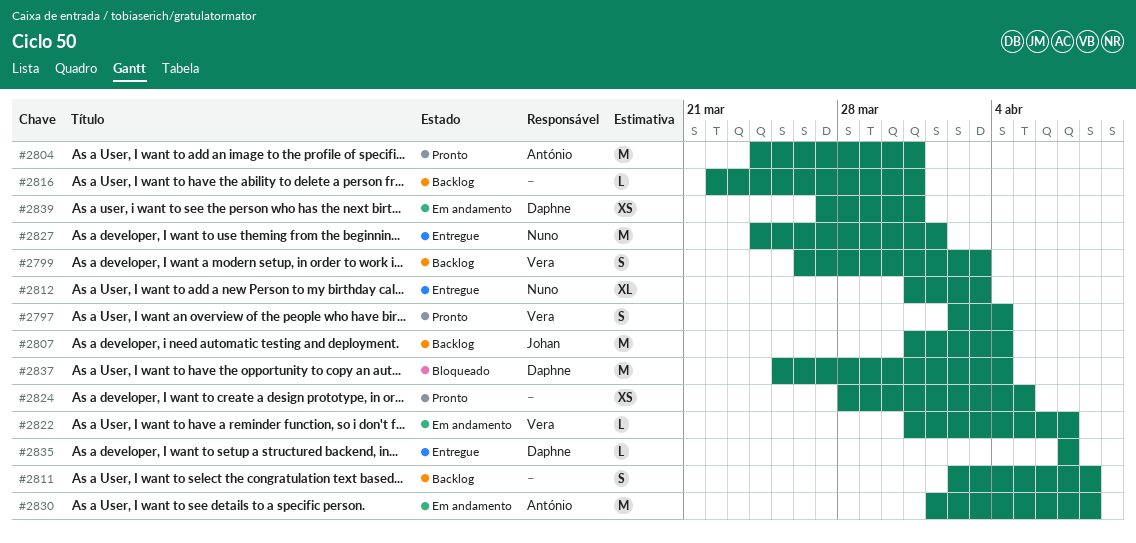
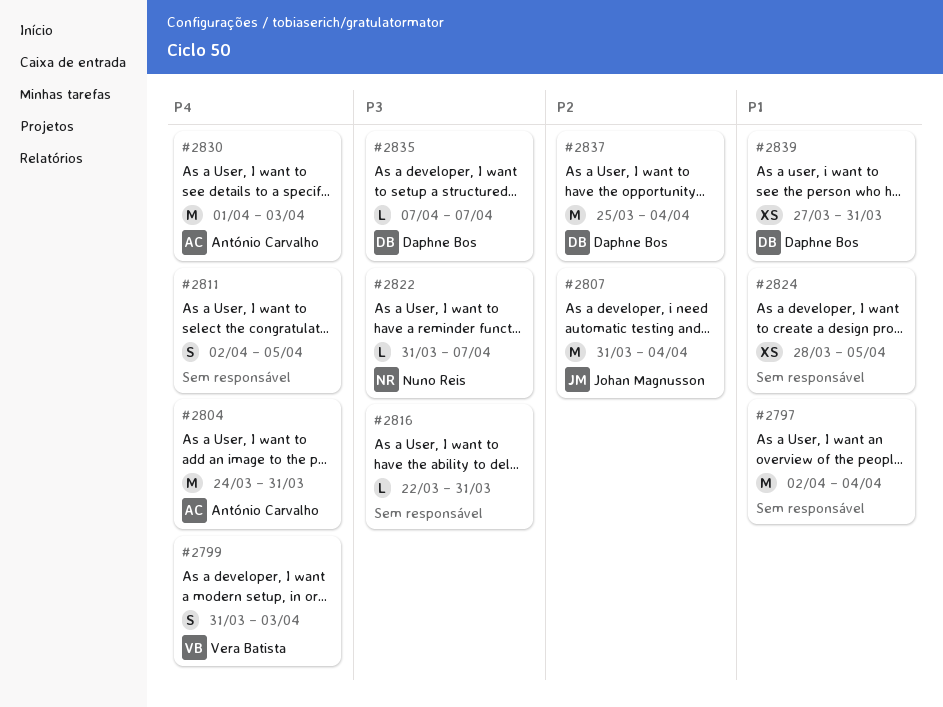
#2797, owner: Vera Batista -> none
#2797, estimate: S -> M
#2799, start: Mar 26 -> Mar 31
#2811, due: Apr 8 -> Apr 5
#2812: present -> none
#2822, owner: Vera Batista -> Nuno Reis
#2827: present -> none
#2830, due: Apr 8 -> Apr 3

